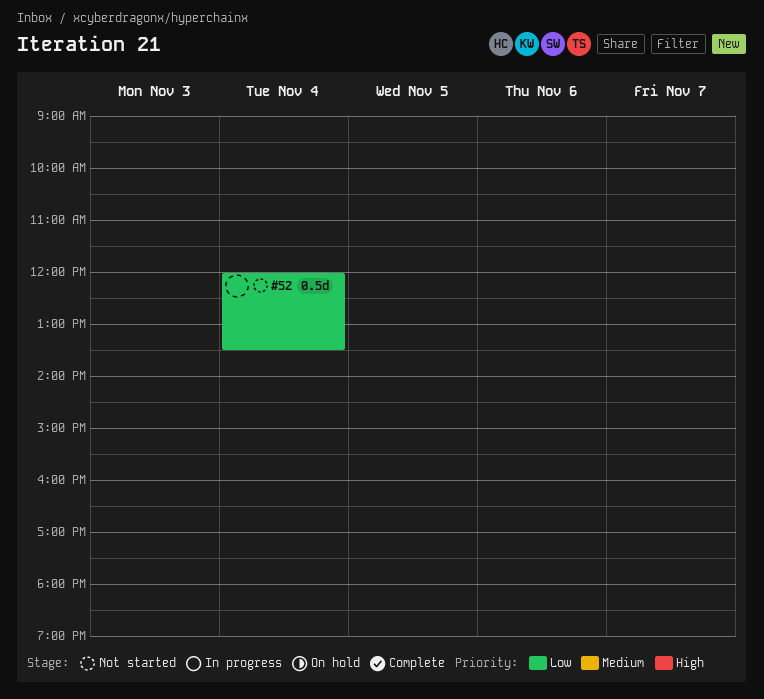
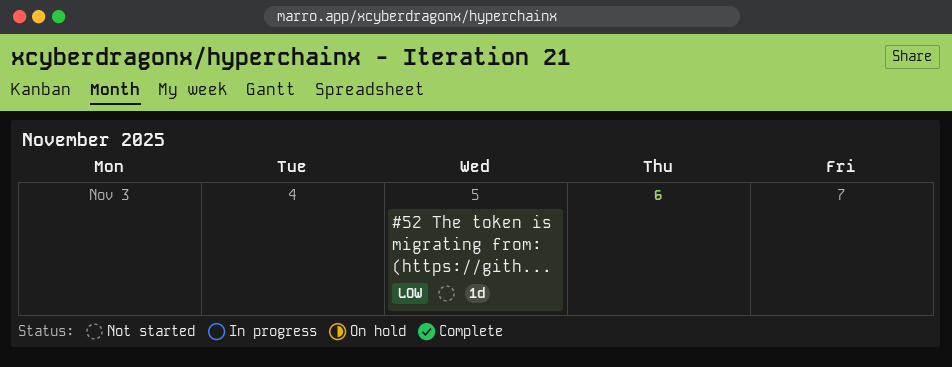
#52, estimate: 0.5d -> 1d
#52, day: Nov 4 -> Nov 5

